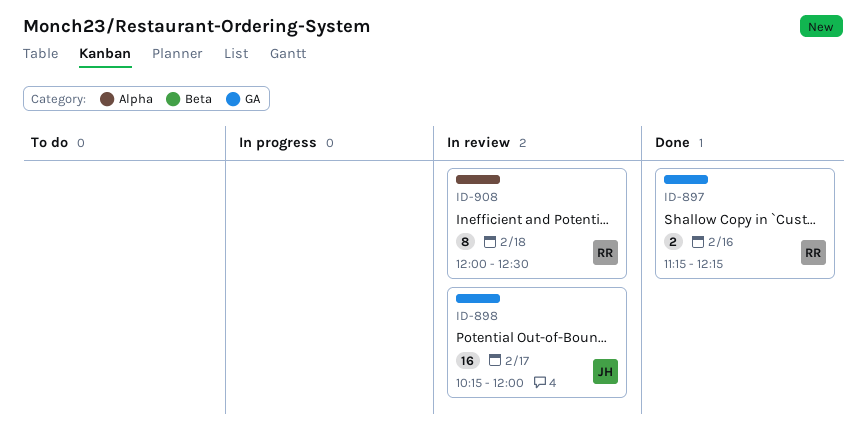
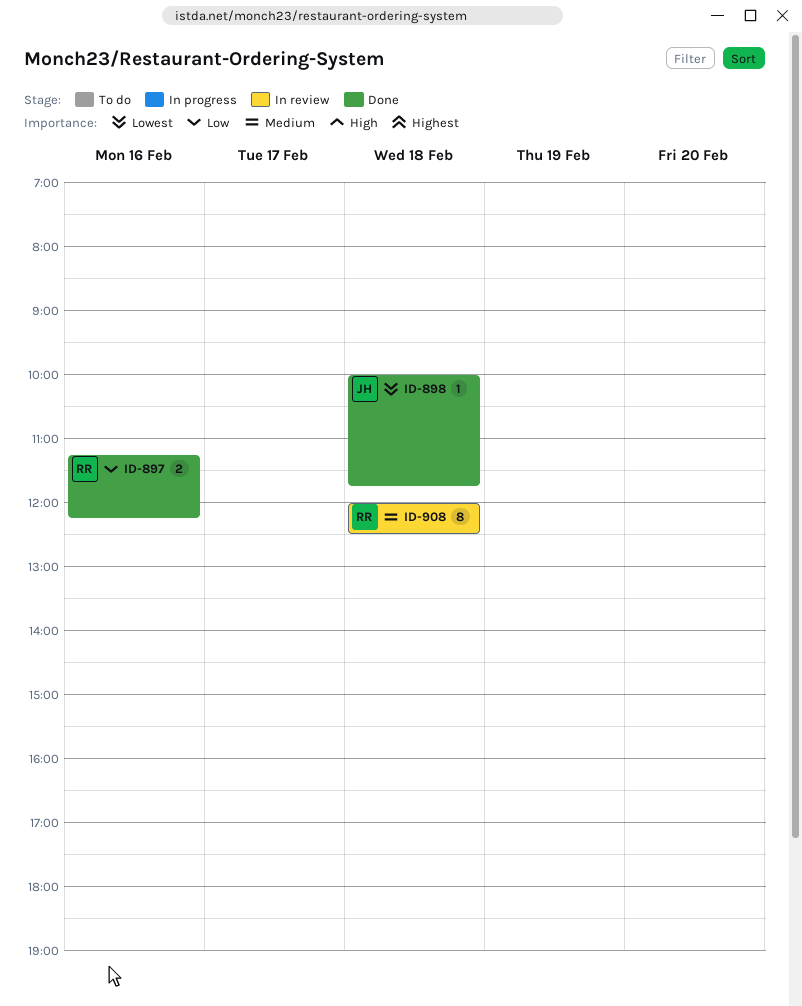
ID-898, status: In review -> Done
ID-898, estimate: 16 -> 1
ID-898, day: Feb 17 -> Feb 18
ID-898, begins: 10:15 -> 10:00
ID-898, ends: 12:00 -> 11:45

